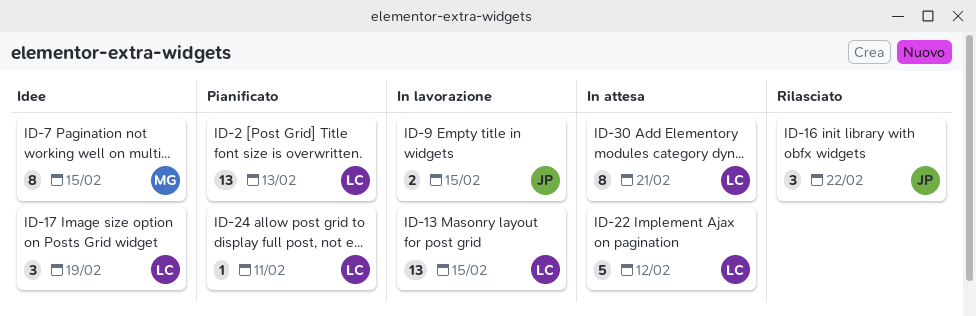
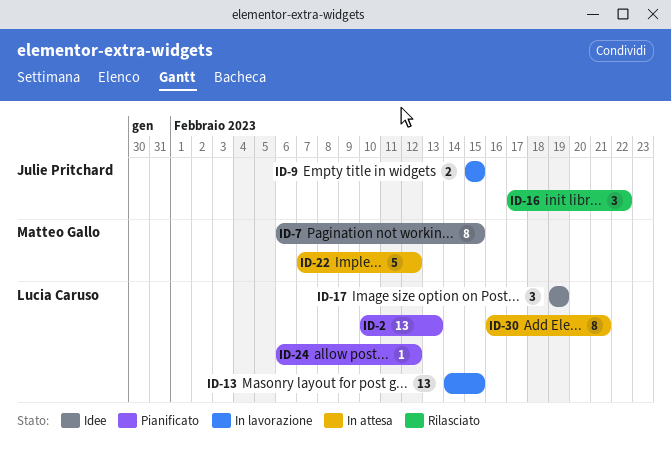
ID-22, owner: Lucia Caruso -> Matteo Gallo
ID-24, due: Feb 11 -> Feb 12

